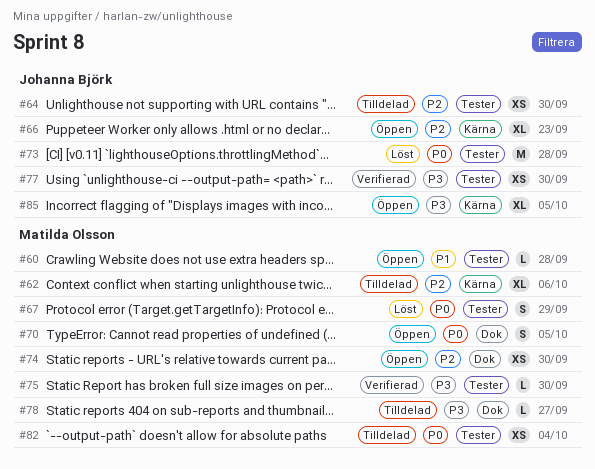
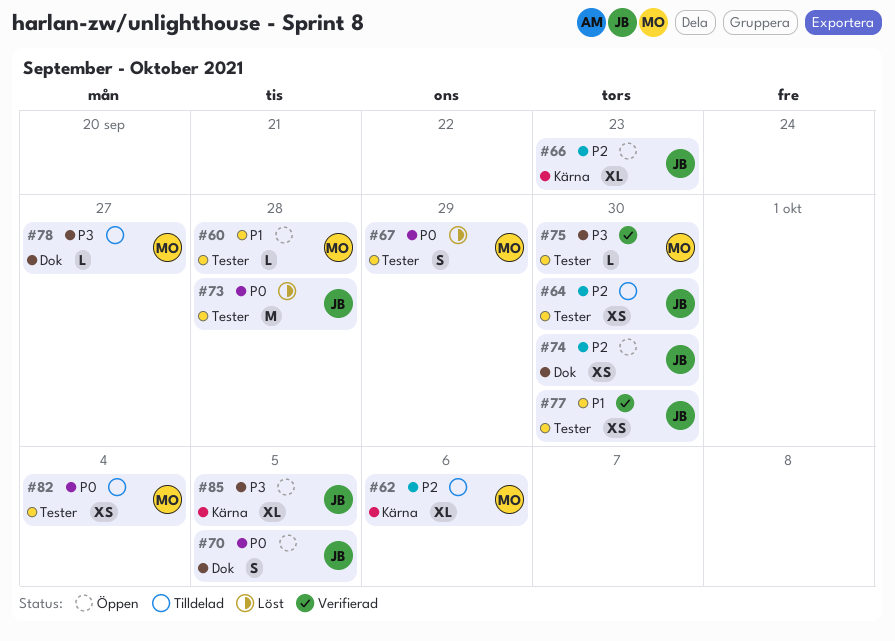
#70, owner: Matilda Olsson -> Johanna Björk
#74, owner: Matilda Olsson -> Johanna Björk
#77, priority: P3 -> P1

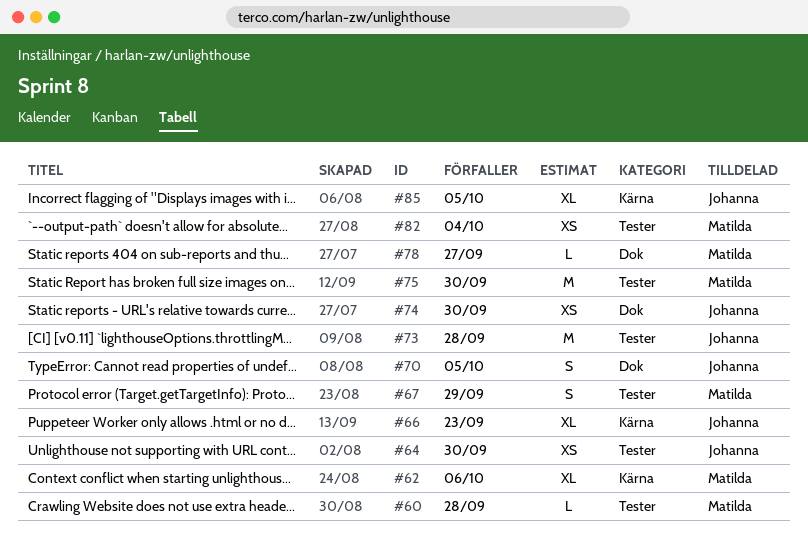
#75, estimate: L -> M
#77: present -> none

